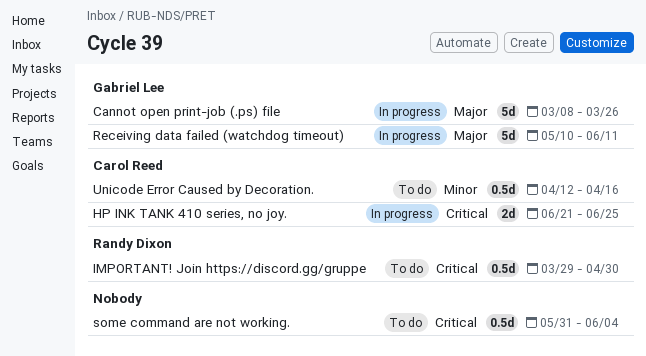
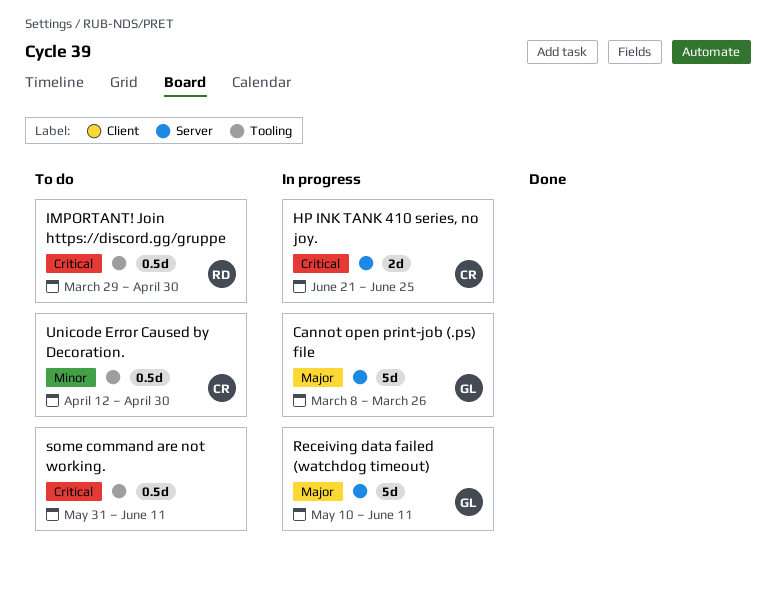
some command are not working., due: Jun 4 -> Jun 11
Unicode Error Caused by Decoration., due: Apr 16 -> Apr 30

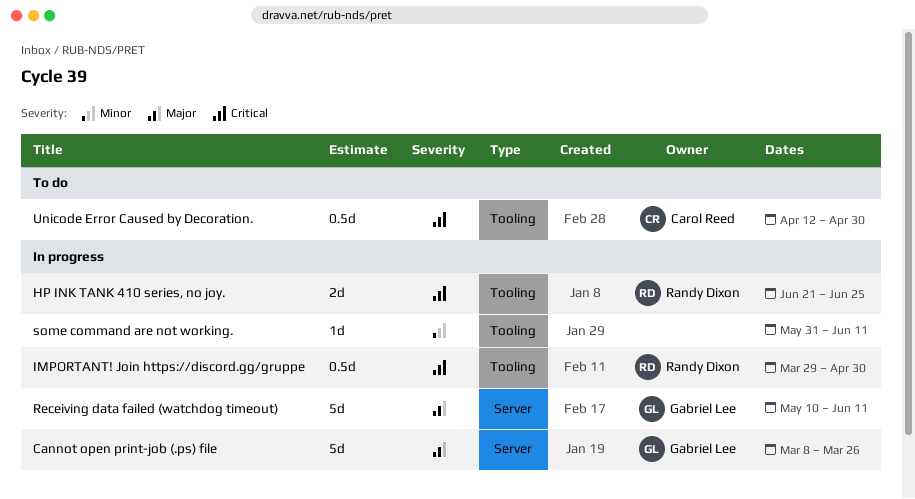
HP INK TANK 410 series, no joy., owner: Carol Reed -> Randy Dixon
HP INK TANK 410 series, no joy., label: Server -> Tooling
IMPORTANT! Join https://discord.gg/gruppe, status: To do -> In progress
some command are not working., status: To do -> In progress
some command are not working., priority: Critical -> Minor
some command are not working., estimate: 0.5d -> 1d
Unicode Error Caused by Decoration., priority: Minor -> Critical

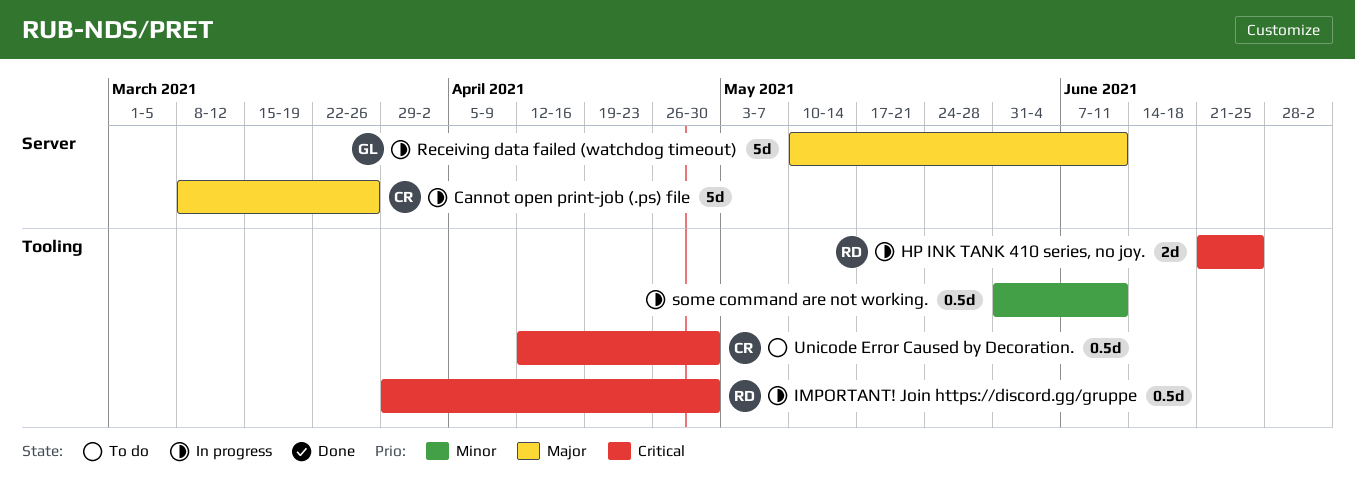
Cannot open print-job (.ps) file, owner: Gabriel Lee -> Carol Reed
some command are not working., estimate: 1d -> 0.5d

